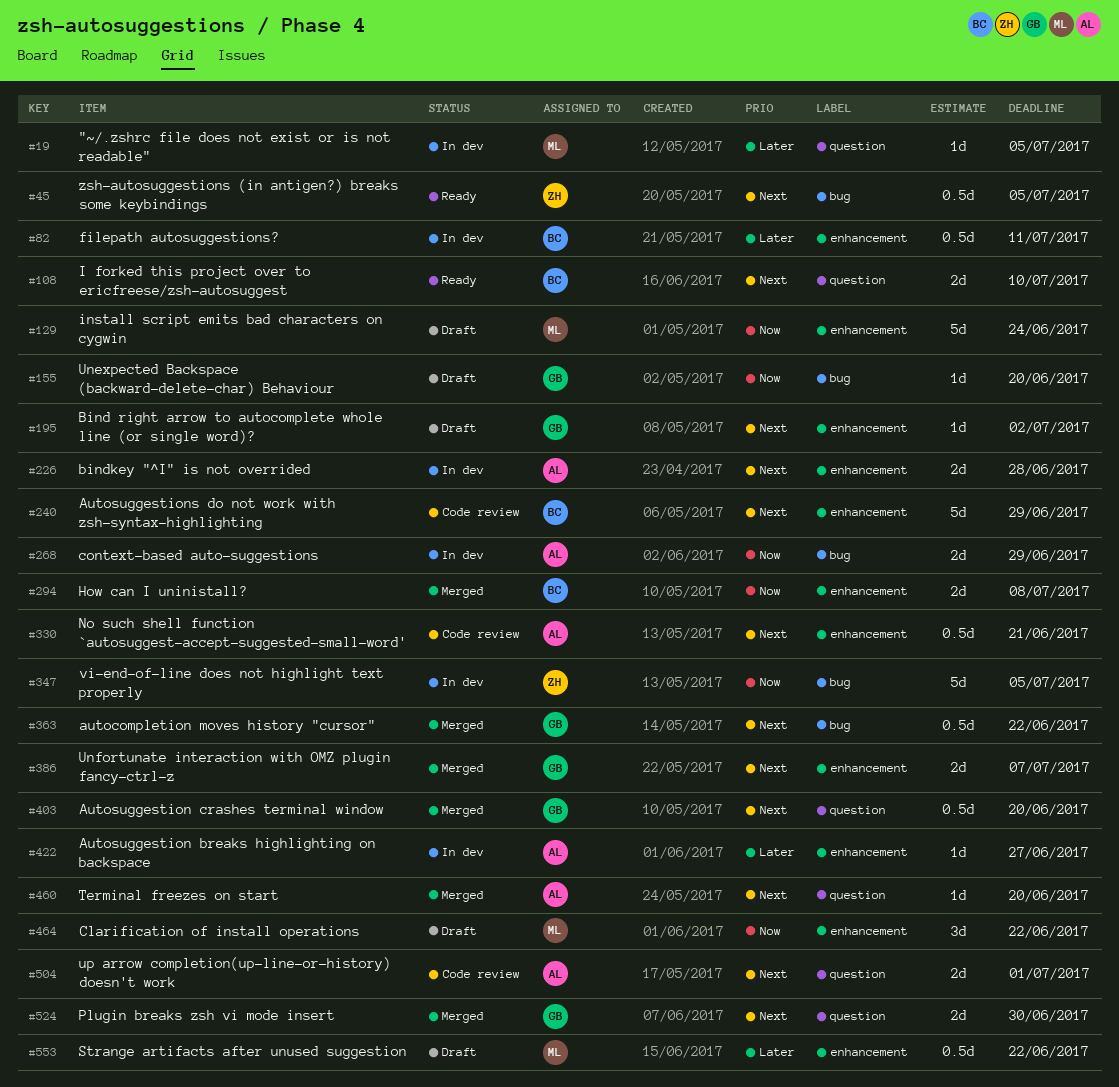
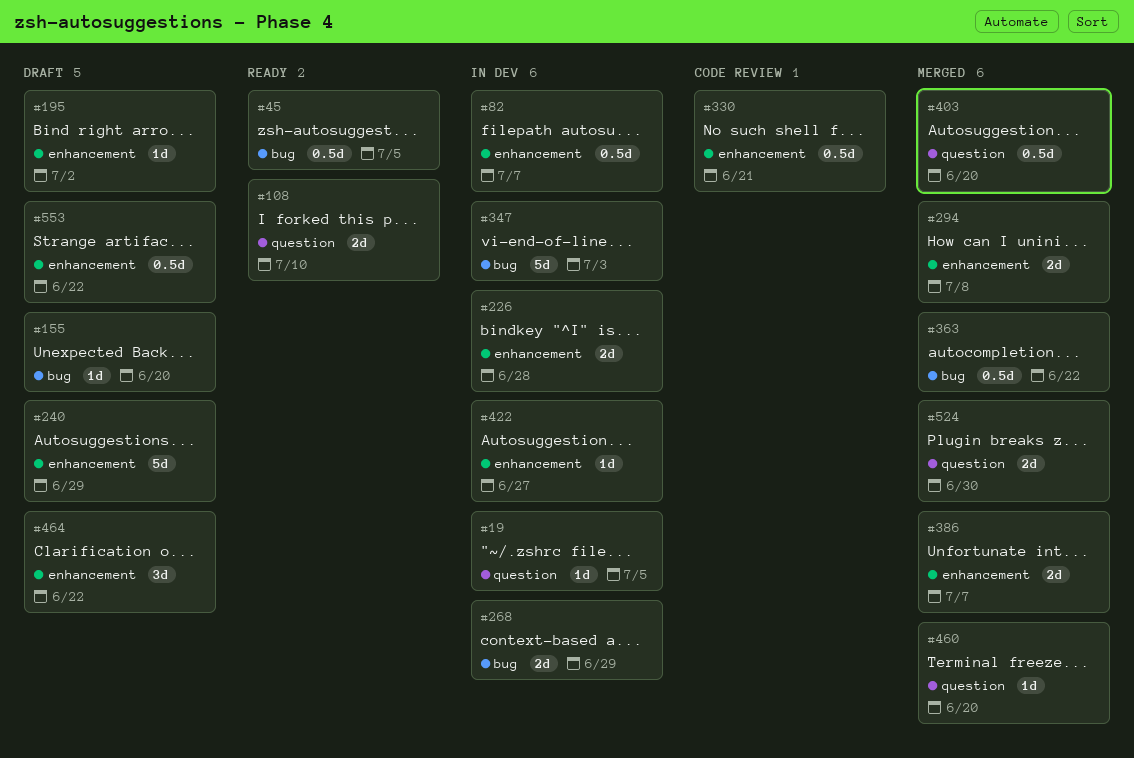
#82, due: Jul 11 -> Jul 7
#129: present -> none
#240, status: Code review -> Draft
#347, due: Jul 5 -> Jul 3
#504: present -> none

